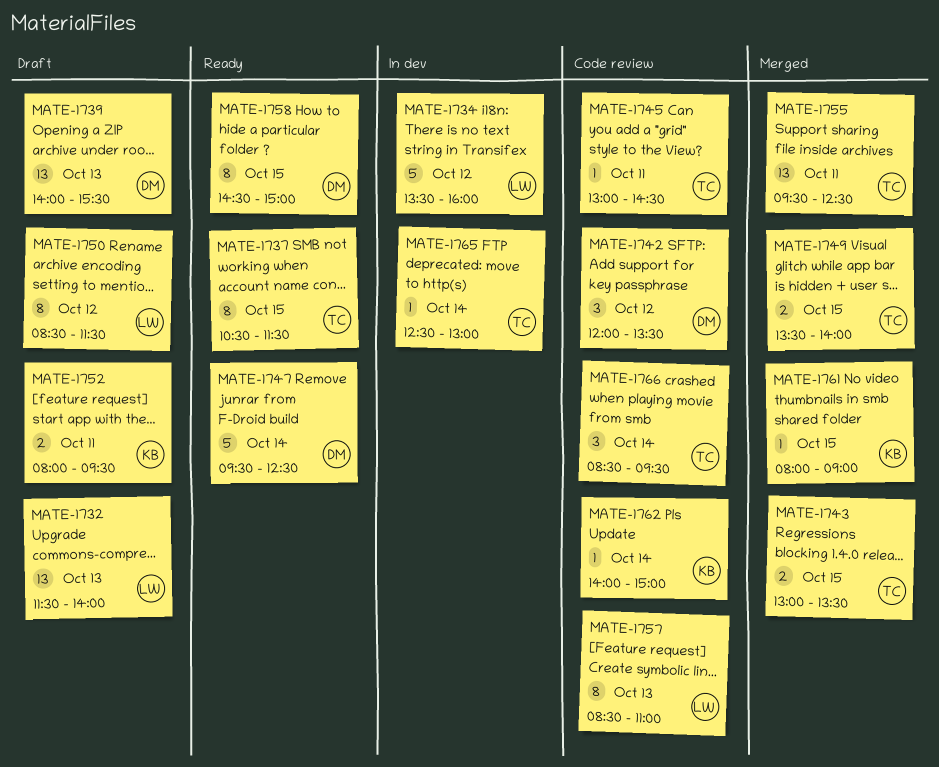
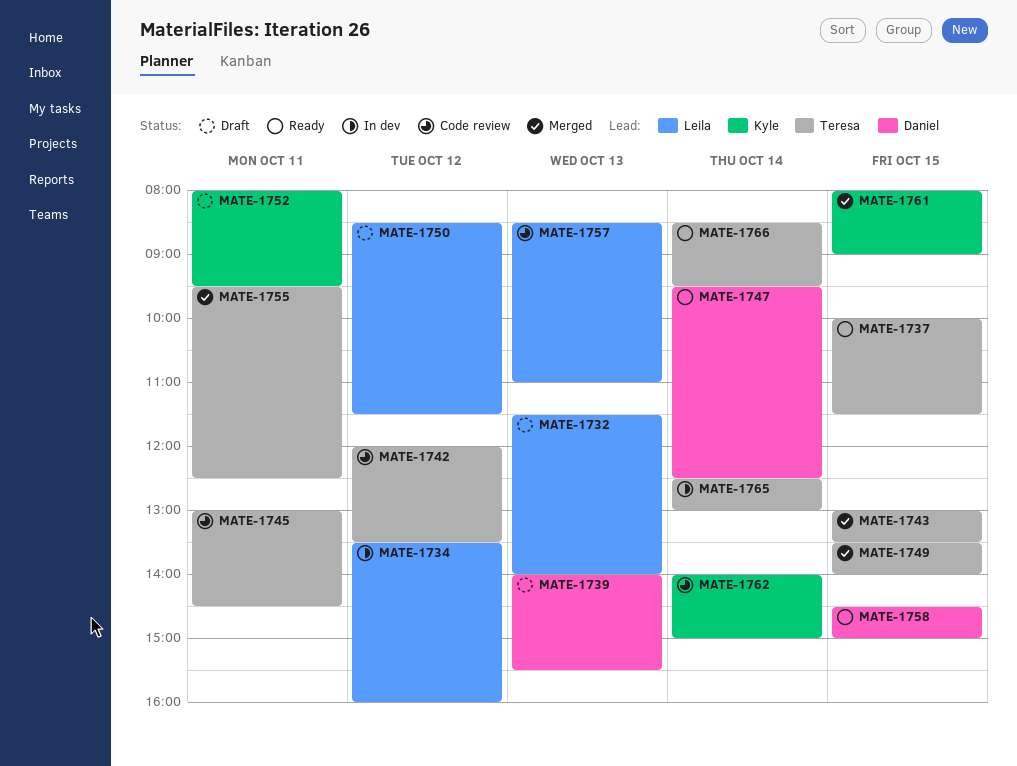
MATE-1737, begins: 10:30 -> 10:00
MATE-1742, owner: Daniel -> Teresa
MATE-1766, status: Code review -> Ready

